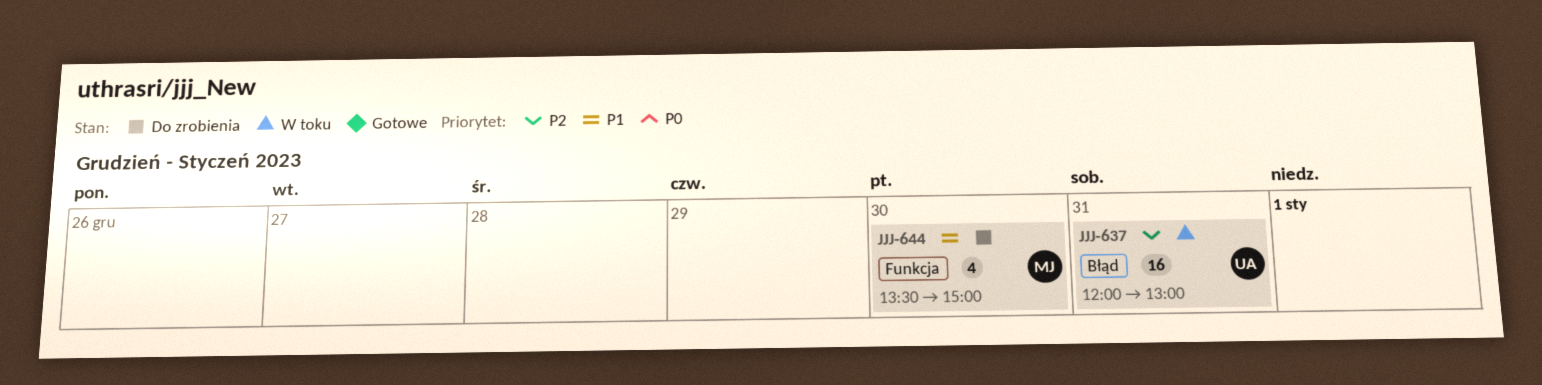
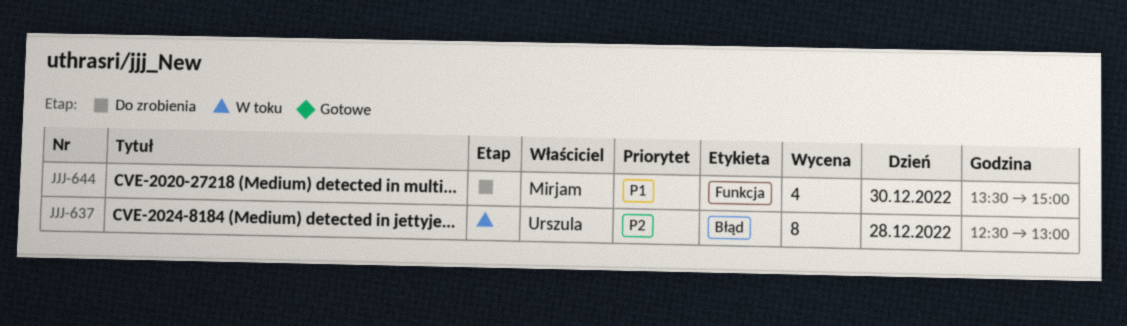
JJJ-637, estimate: 16 -> 8
JJJ-637, day: Dec 31 -> Dec 28
JJJ-637, begins: 12:00 -> 12:30

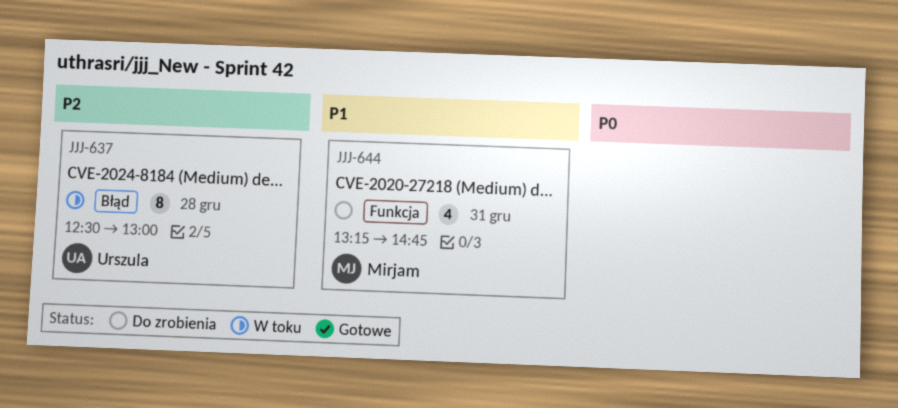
JJJ-644, day: Dec 30 -> Dec 31
JJJ-644, begins: 13:30 -> 13:15
JJJ-644, ends: 15:00 -> 14:45

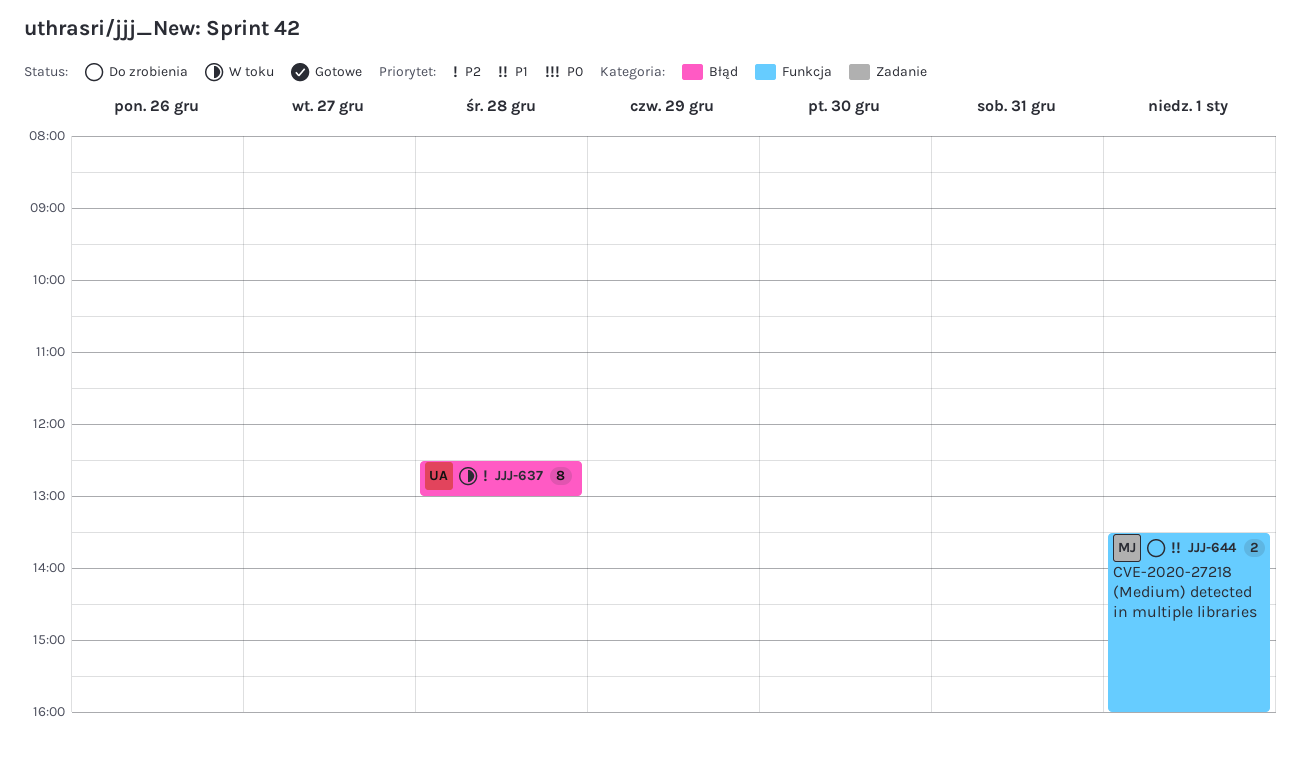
JJJ-644, estimate: 4 -> 2
JJJ-644, day: Dec 31 -> Jan 1
JJJ-644, begins: 13:15 -> 13:30
JJJ-644, ends: 14:45 -> 16:00

